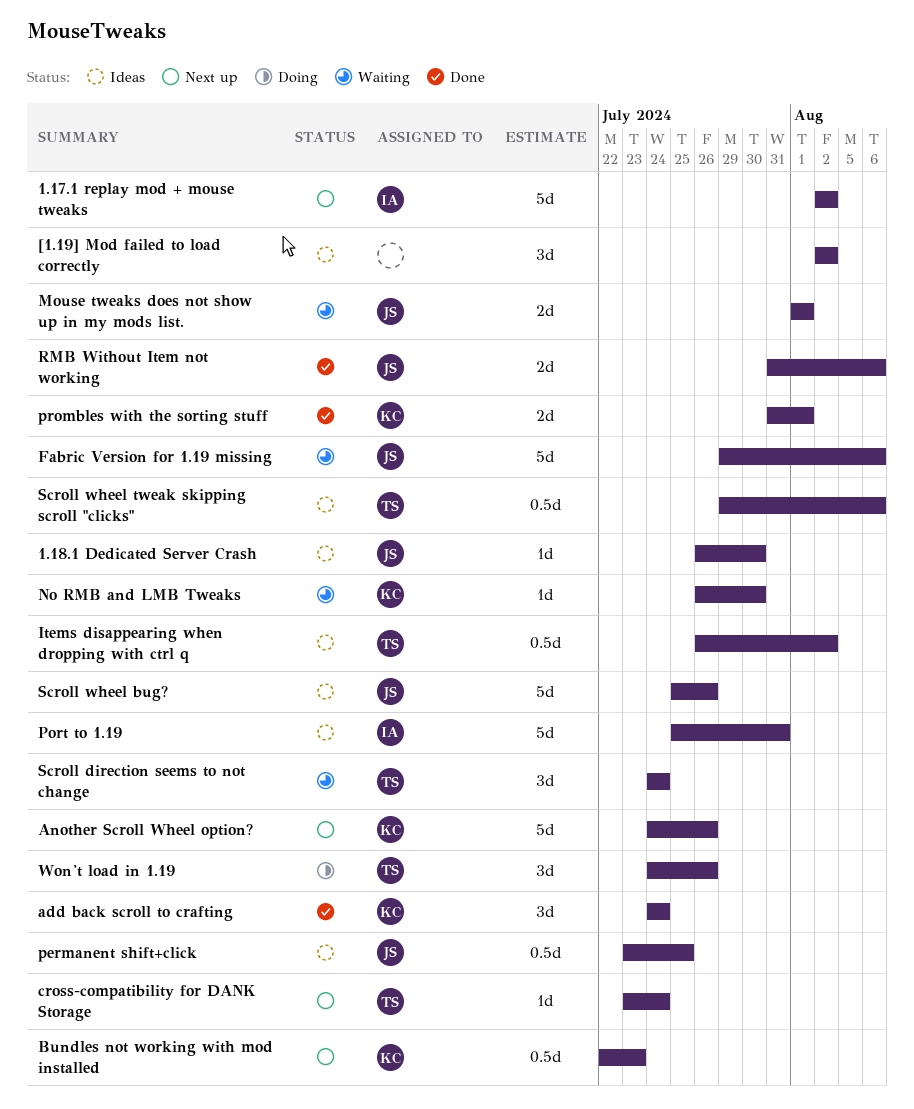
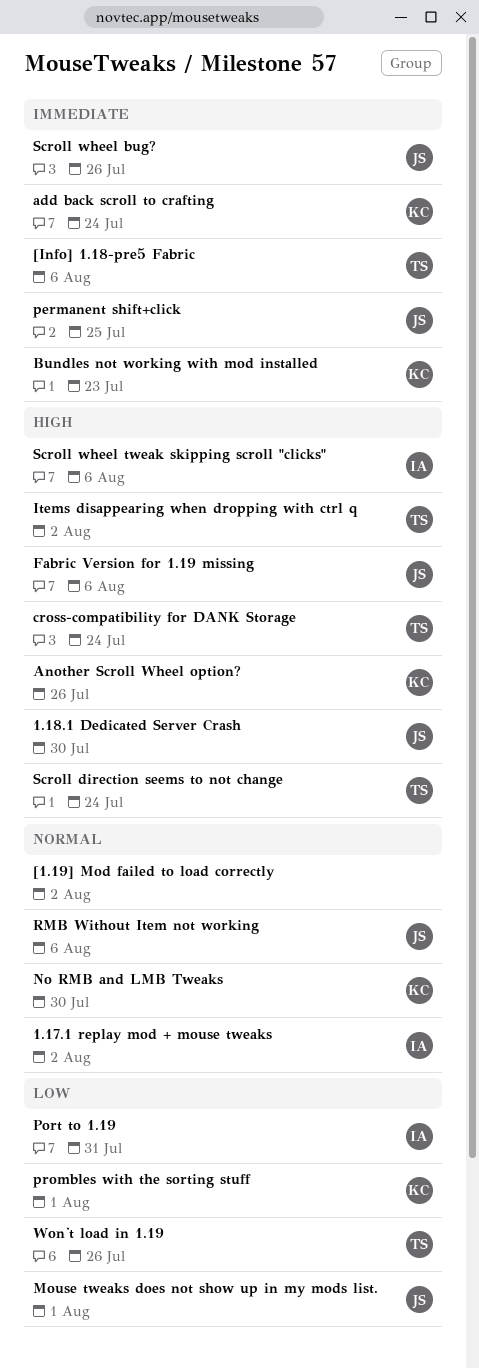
[Info] 1.18-pre5 Fabric: none -> present
Scroll wheel tweak skipping scroll "clicks", owner: TS -> IA

